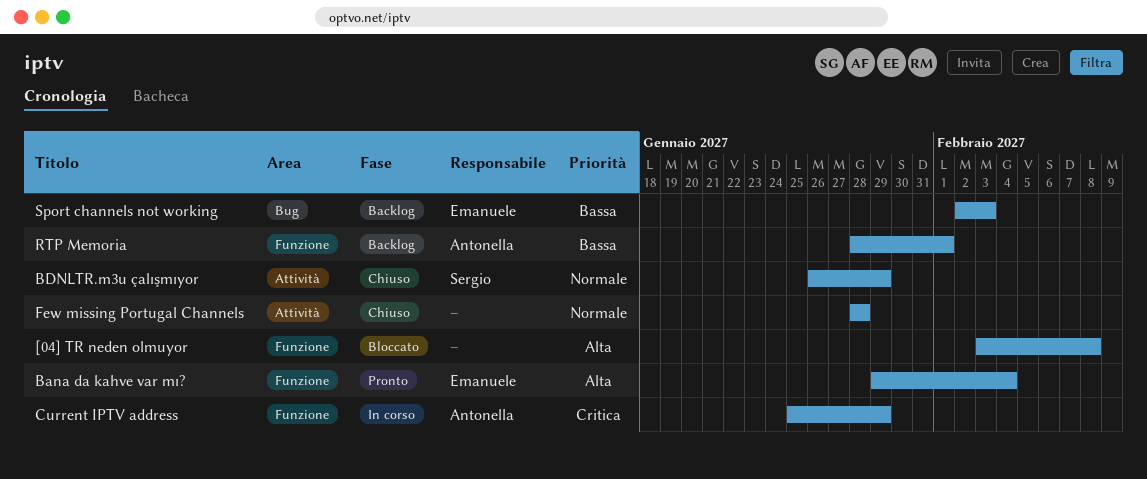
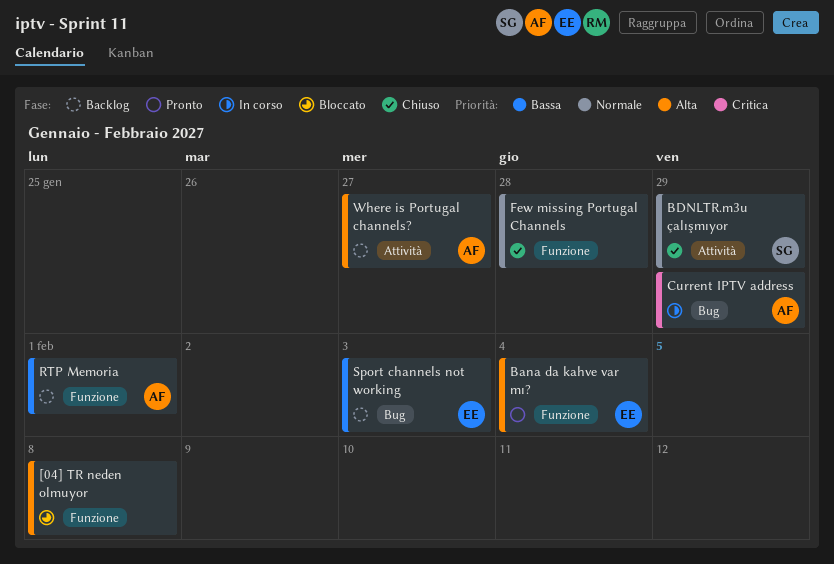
Current IPTV address, label: Funzione -> Bug
Few missing Portugal Channels, label: Attività -> Funzione
Where is Portugal channels?: none -> present

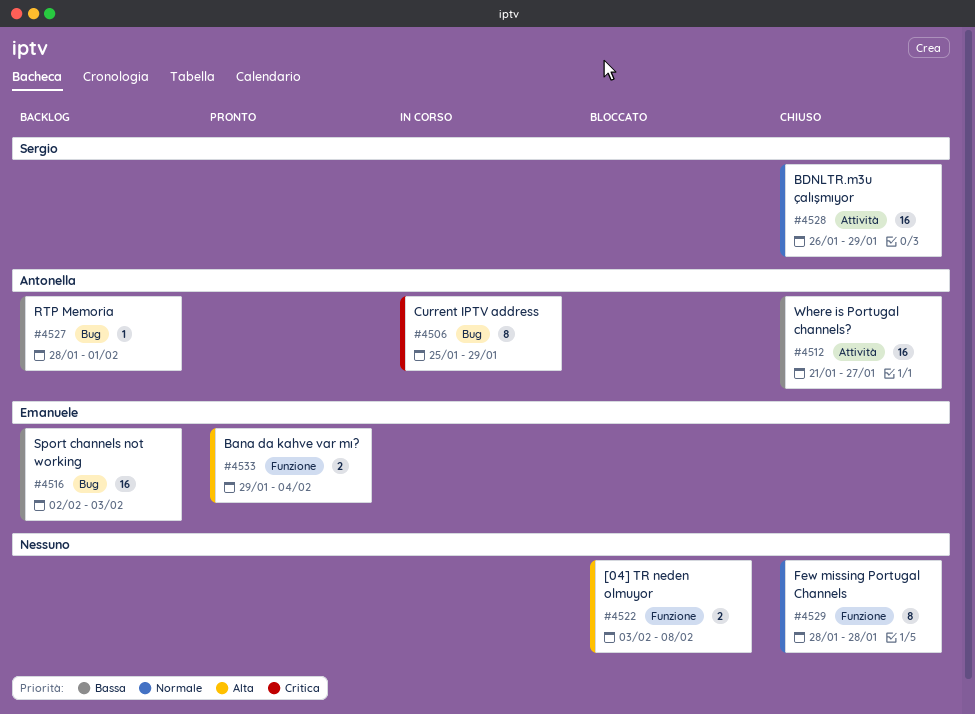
RTP Memoria, label: Funzione -> Bug
Where is Portugal channels?, status: Backlog -> Chiuso
Where is Portugal channels?, priority: Alta -> Bassa

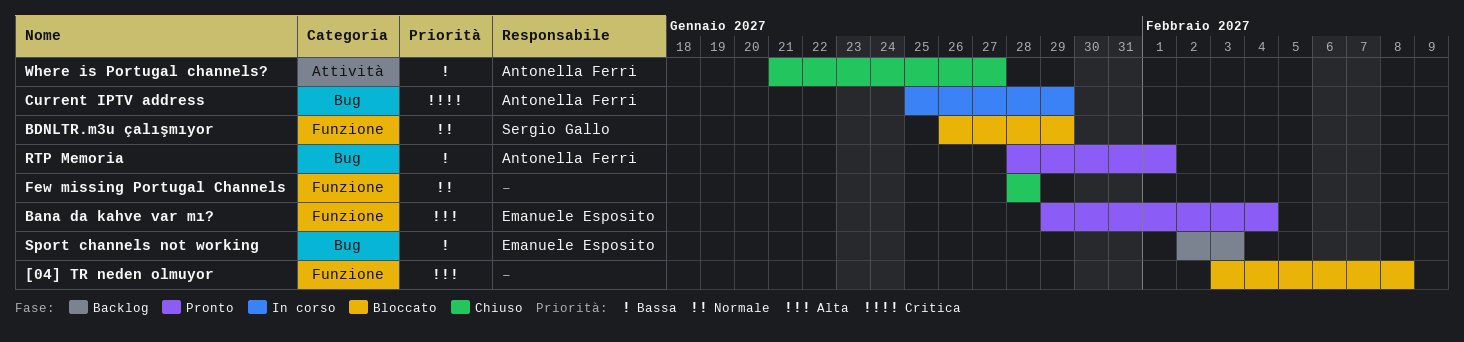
BDNLTR.m3u çalışmıyor, status: Chiuso -> Bloccato
BDNLTR.m3u çalışmıyor, label: Attività -> Funzione
RTP Memoria, status: Backlog -> Pronto

